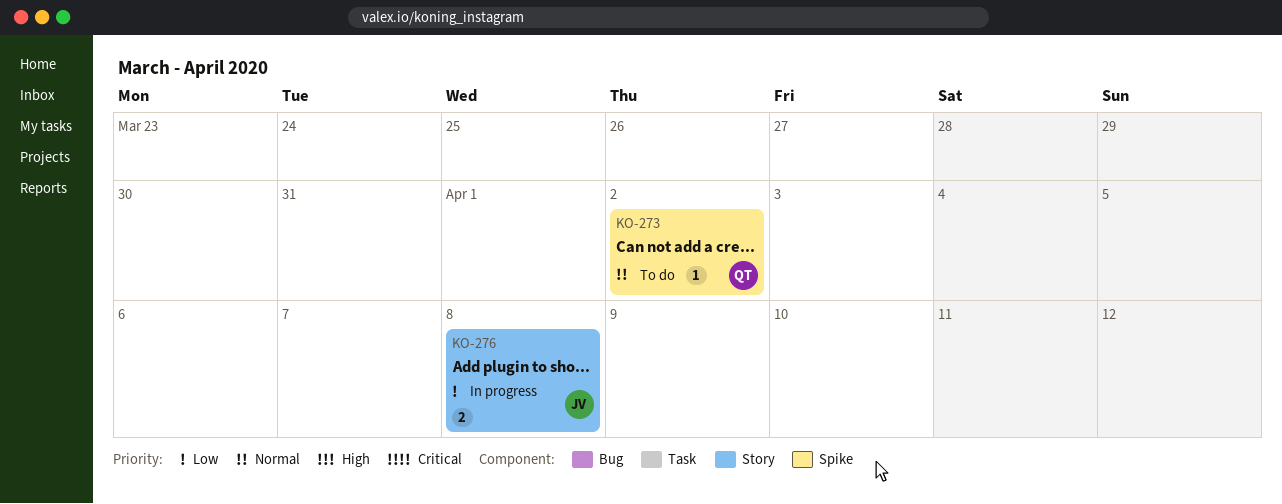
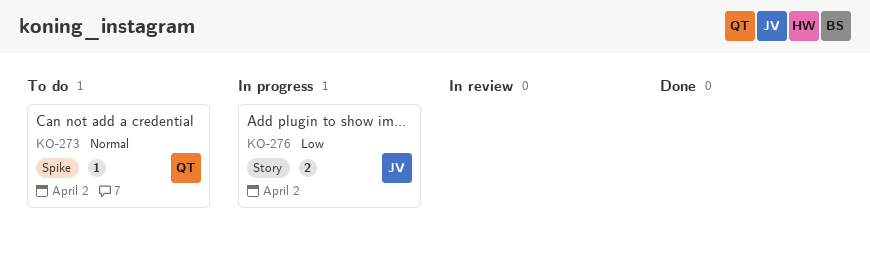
KO-276, due: Apr 8 -> Apr 2

